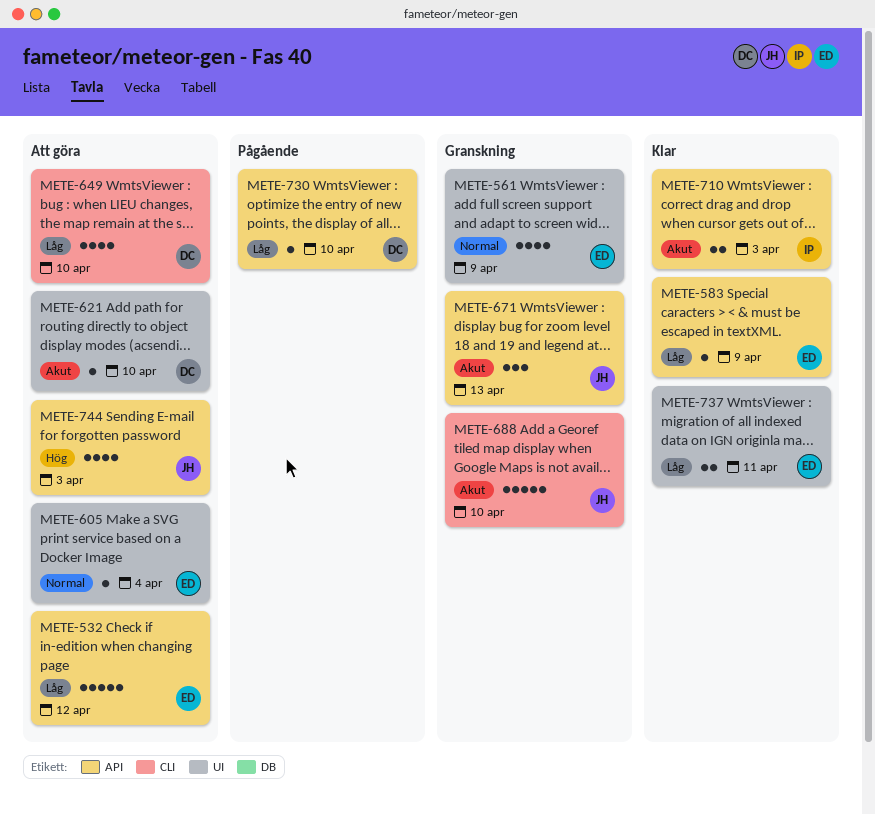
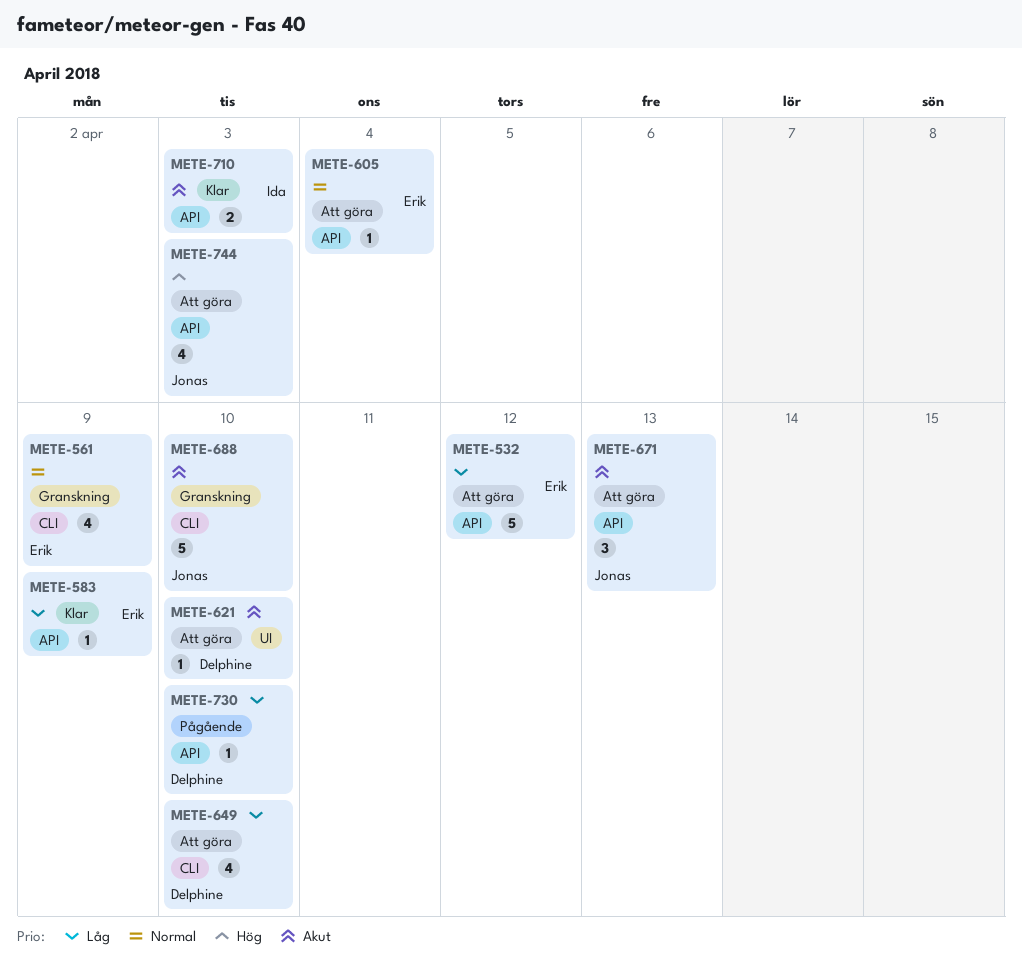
METE-561, label: UI -> CLI
METE-605, label: UI -> API
METE-671, status: Granskning -> Att göra
METE-737: present -> none

